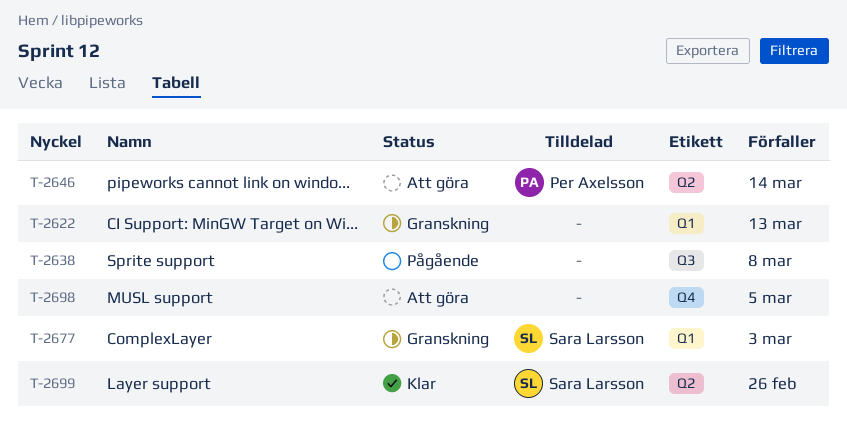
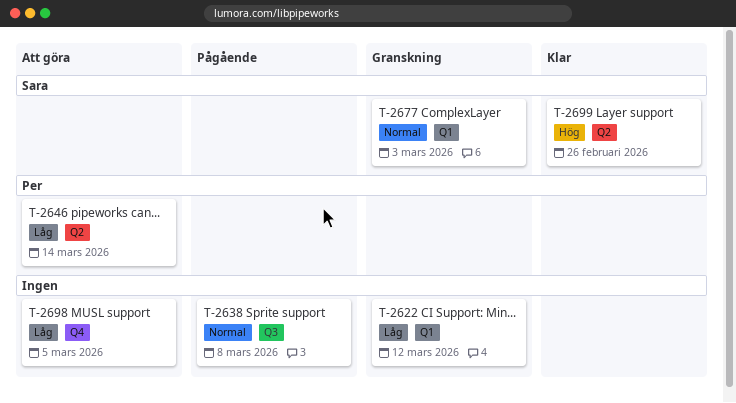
T-2622, due: Mar 13 -> Mar 12

